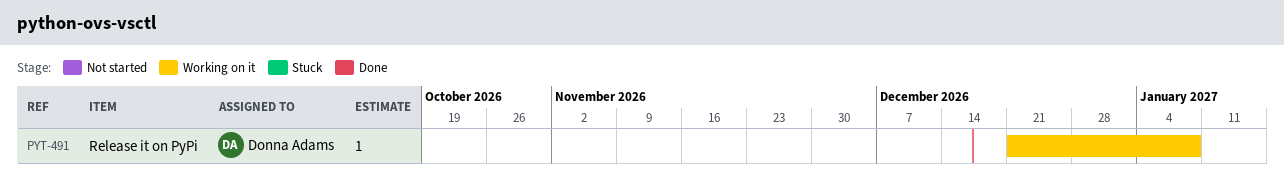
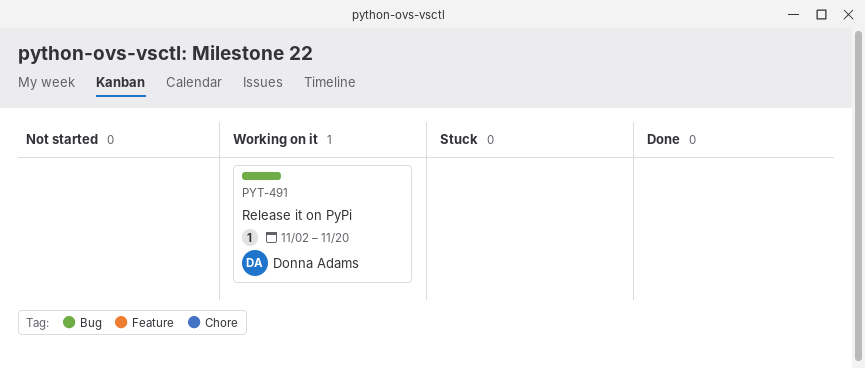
PYT-491, start: Dec 21 -> Nov 2
PYT-491, due: Jan 8 -> Nov 20

